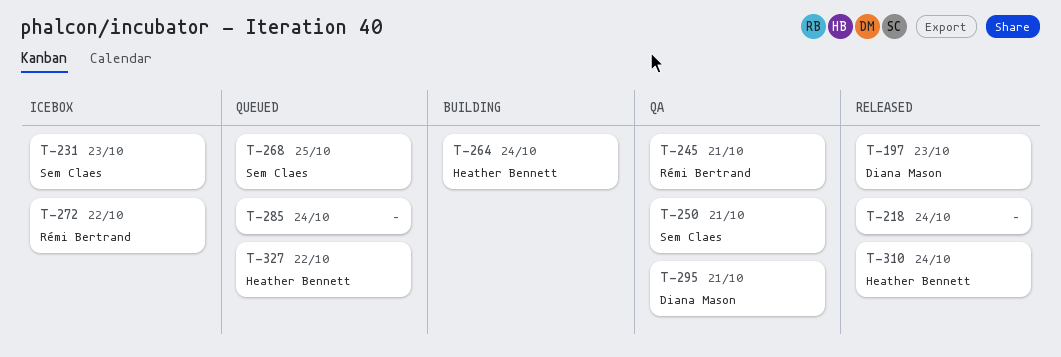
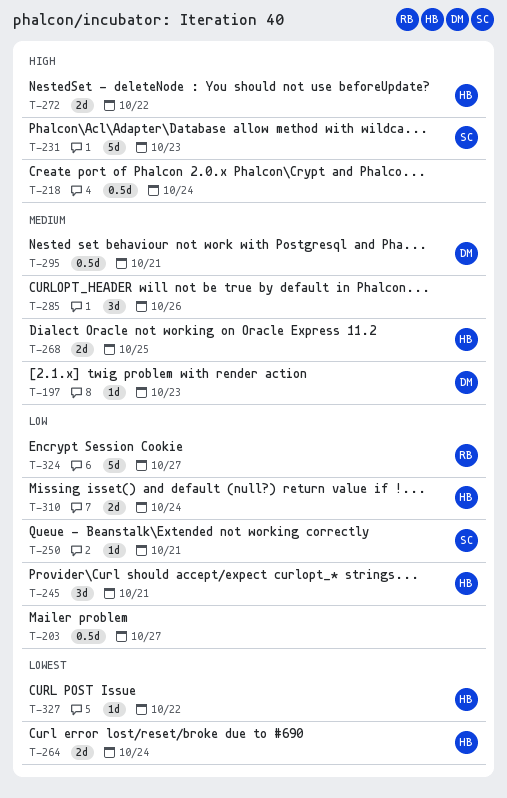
T-203: none -> present
T-245, owner: Rémi Bertrand -> Heather Bennett
T-268, owner: Sem Claes -> Heather Bennett
T-272, owner: Rémi Bertrand -> Heather Bennett
T-285, due: Oct 24 -> Oct 26
T-324: none -> present

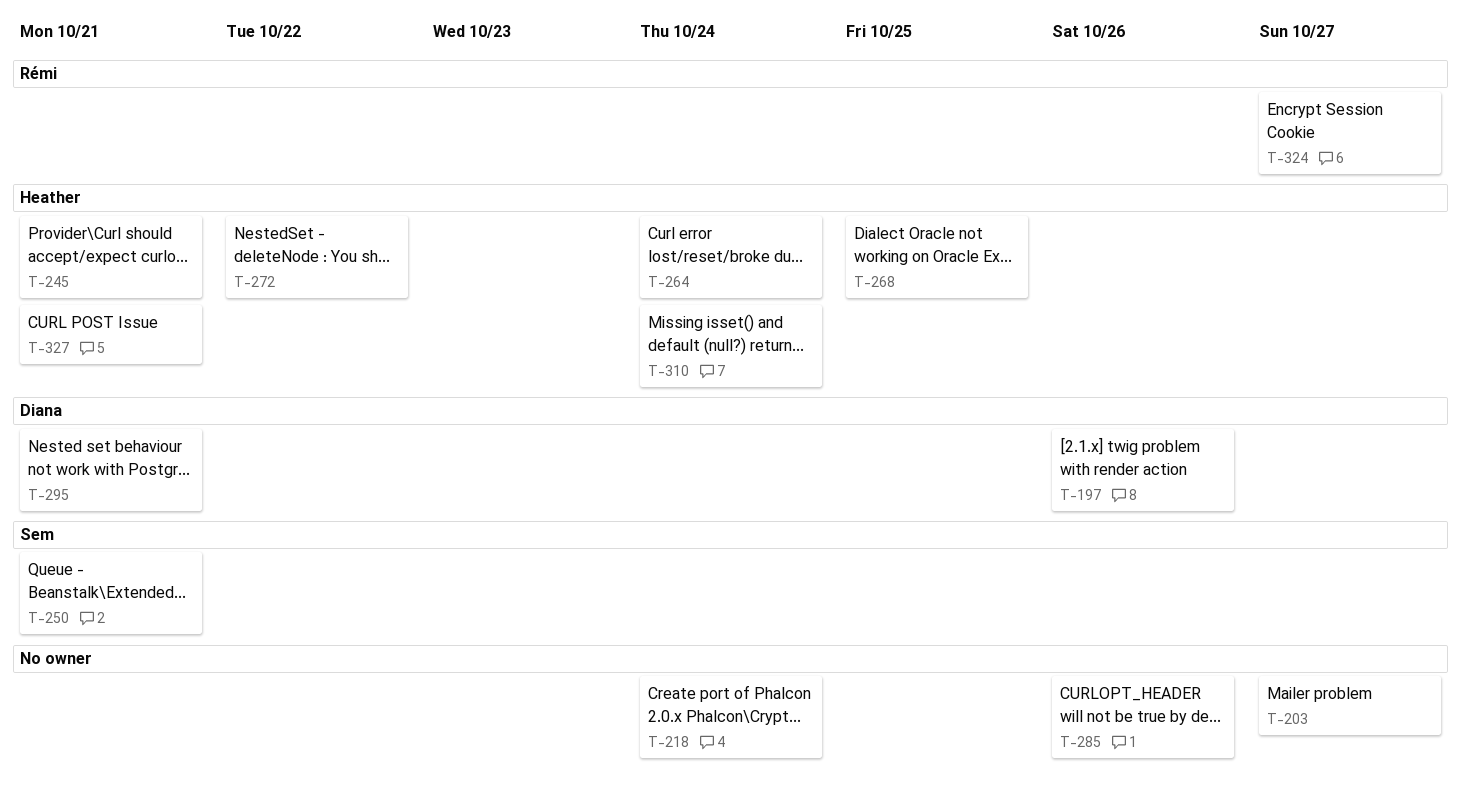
T-197, due: Oct 23 -> Oct 26
T-231: present -> none
T-327, due: Oct 22 -> Oct 21

